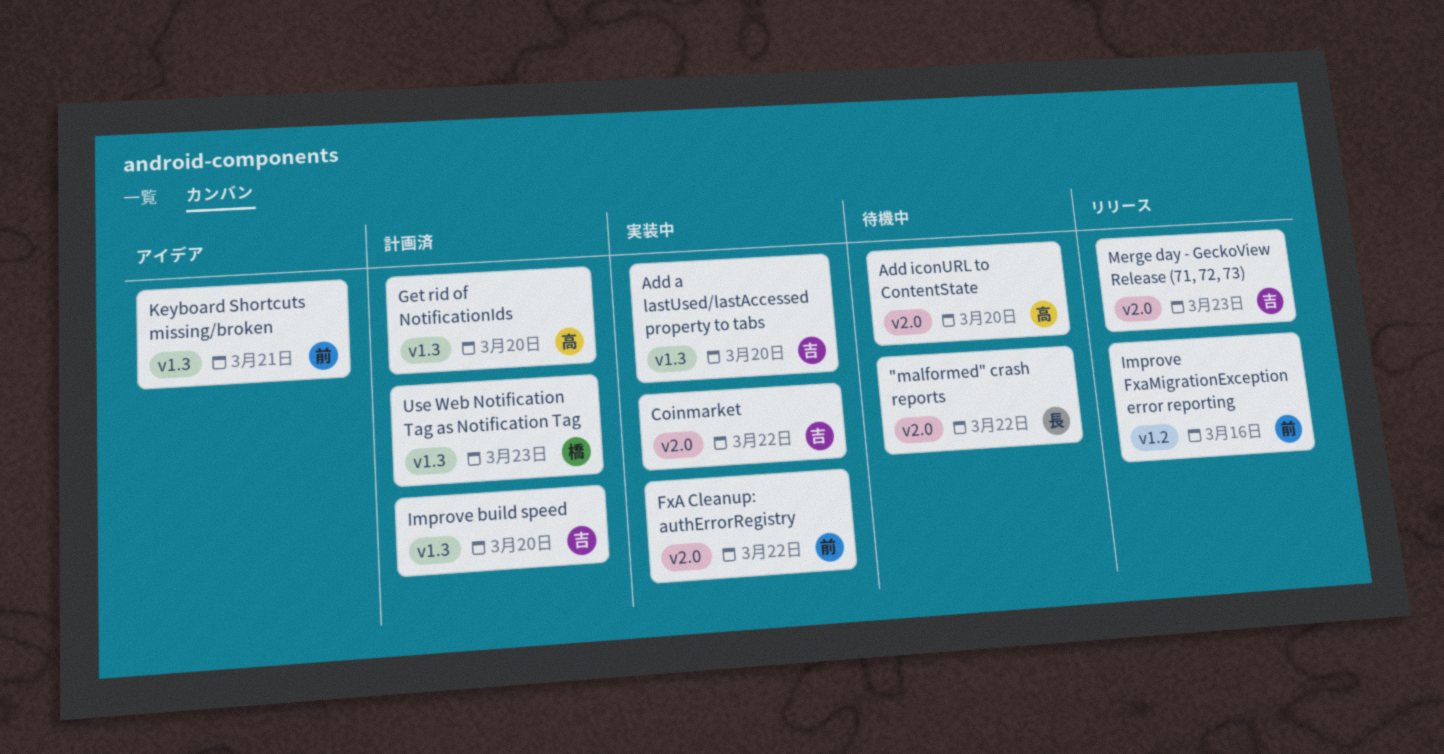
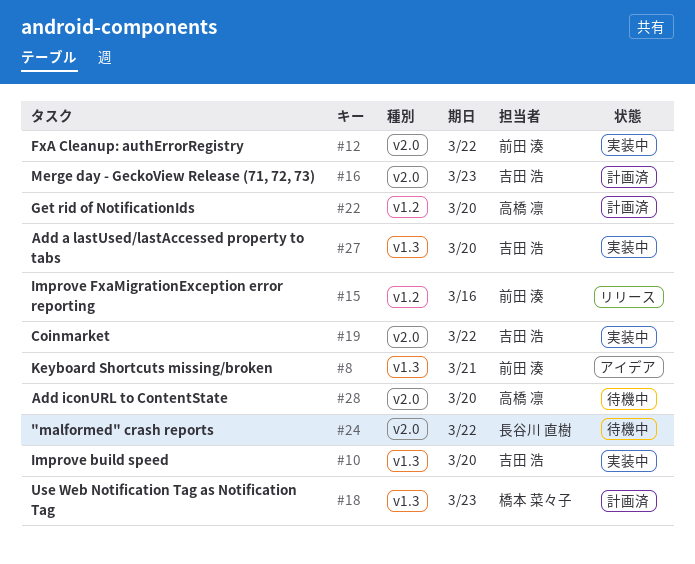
Get rid of NotificationIds, label: v1.3 -> v1.2
Improve build speed, status: 計画済 -> 実装中
Merge day - GeckoView Release (71, 72, 73), status: リリース -> 計画済

